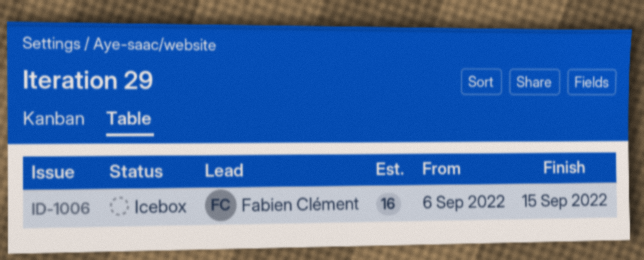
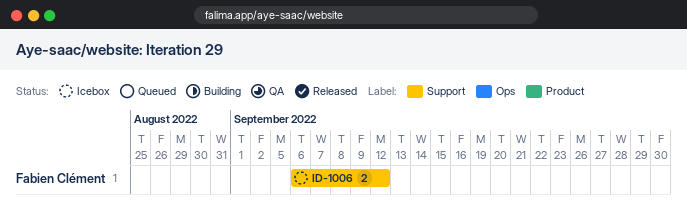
ID-1006, estimate: 16 -> 2
ID-1006, due: Sep 15 -> Sep 12

